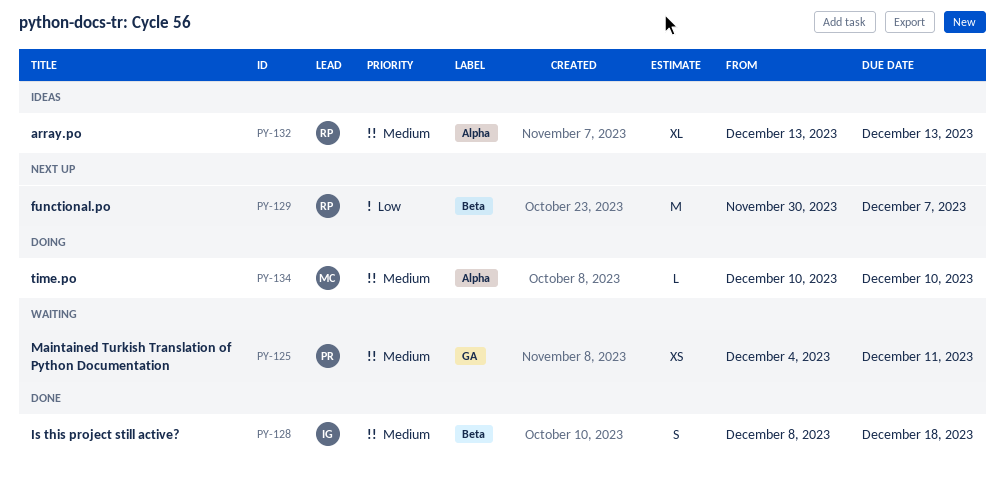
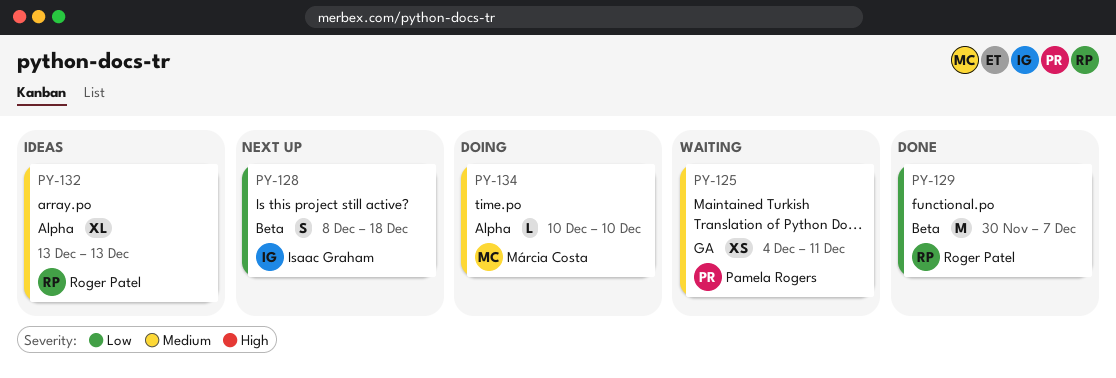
PY-128, status: Done -> Next up
PY-128, priority: Medium -> Low
PY-129, status: Next up -> Done

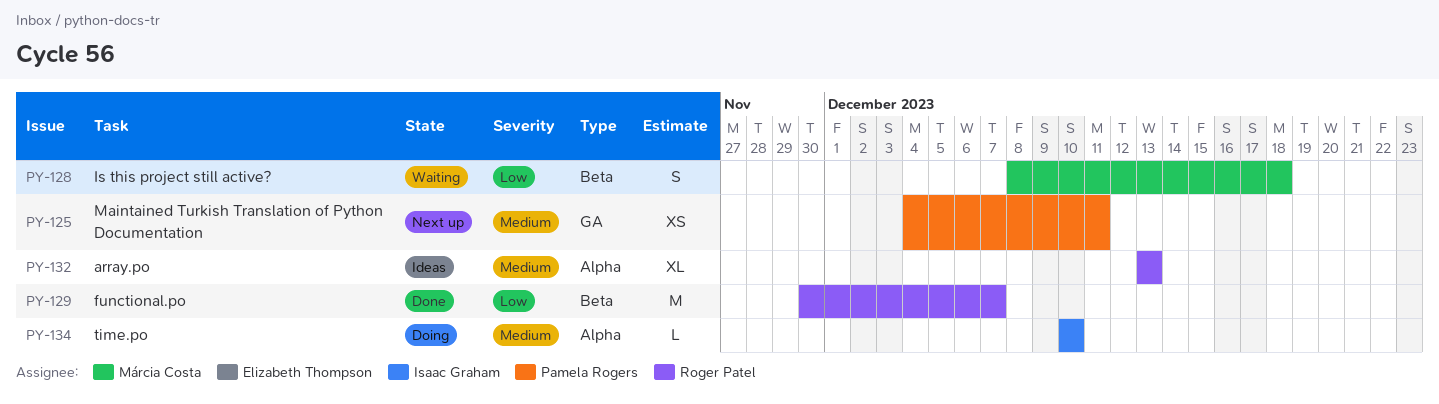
PY-125, status: Waiting -> Next up
PY-128, status: Next up -> Waiting
PY-128, owner: Isaac Graham -> Márcia Costa
PY-134, owner: Márcia Costa -> Isaac Graham

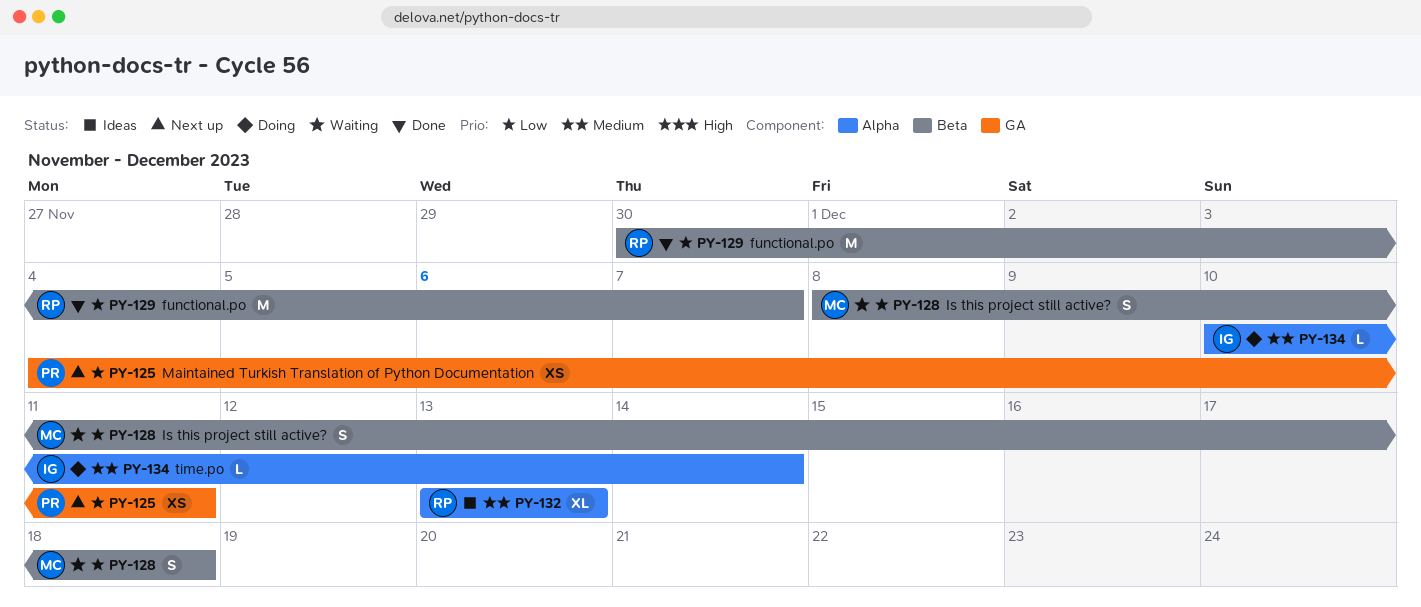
PY-125, priority: Medium -> Low
PY-134, due: Dec 10 -> Dec 14

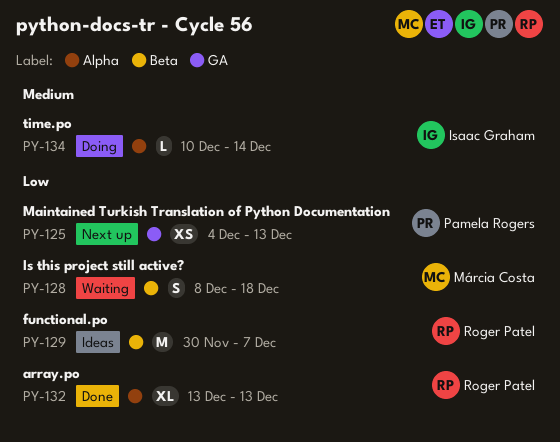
PY-125, due: Dec 11 -> Dec 13
PY-129, status: Done -> Ideas
PY-132, status: Ideas -> Done
PY-132, priority: Medium -> Low

